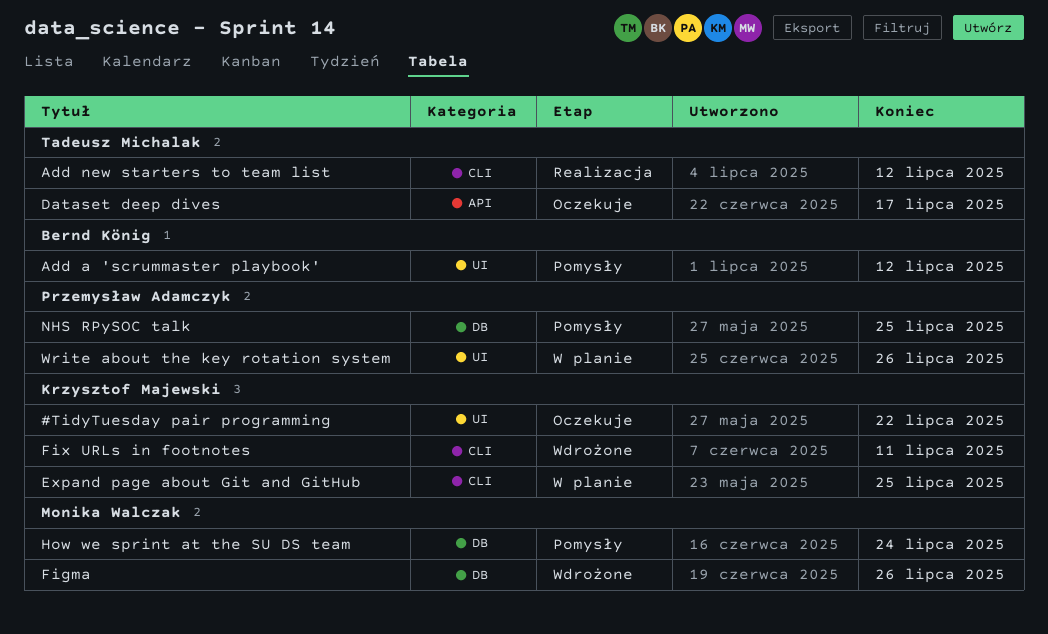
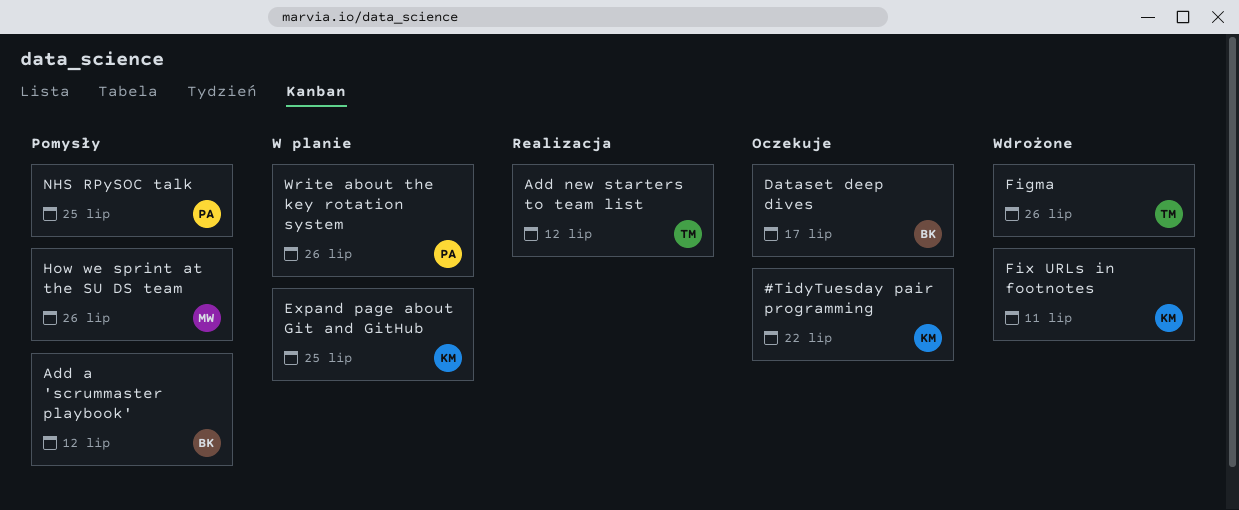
Dataset deep dives, owner: Tadeusz Michalak -> Bernd König
Figma, owner: Monika Walczak -> Tadeusz Michalak
How we sprint at the SU DS team, due: Jul 24 -> Jul 26

